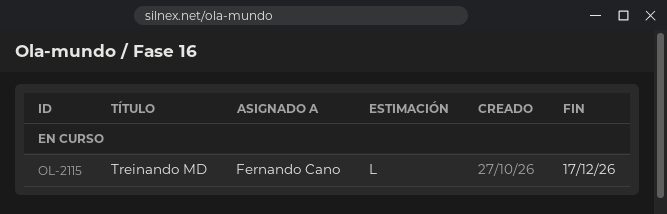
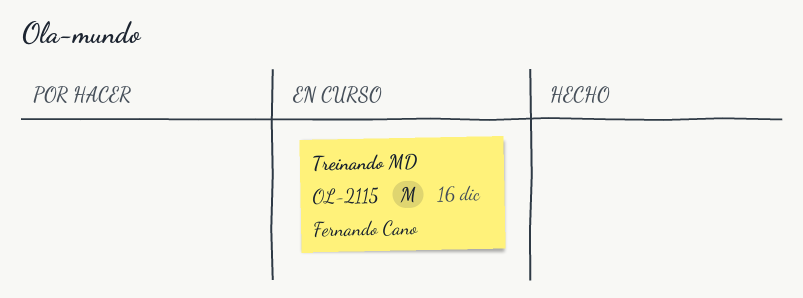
OL-2115, estimate: L -> M
OL-2115, due: Dec 17 -> Dec 16

